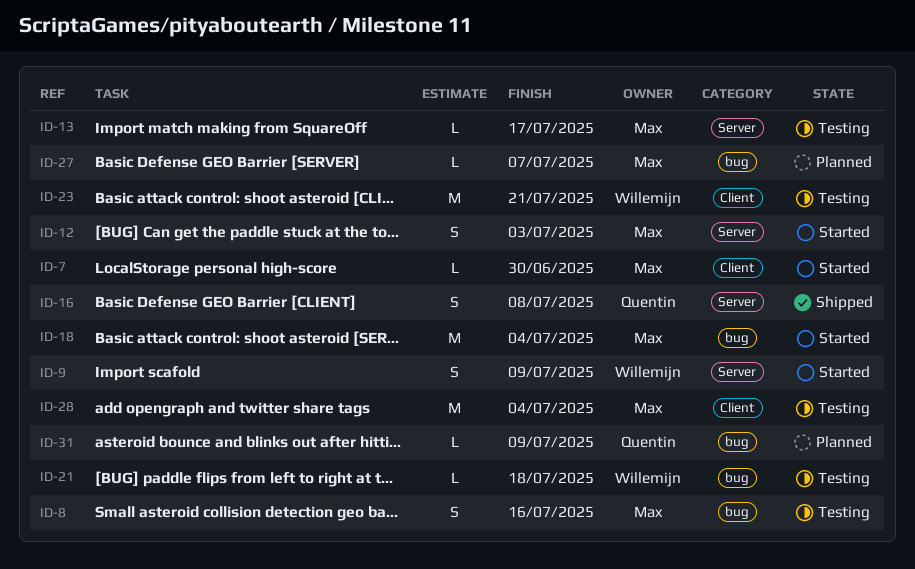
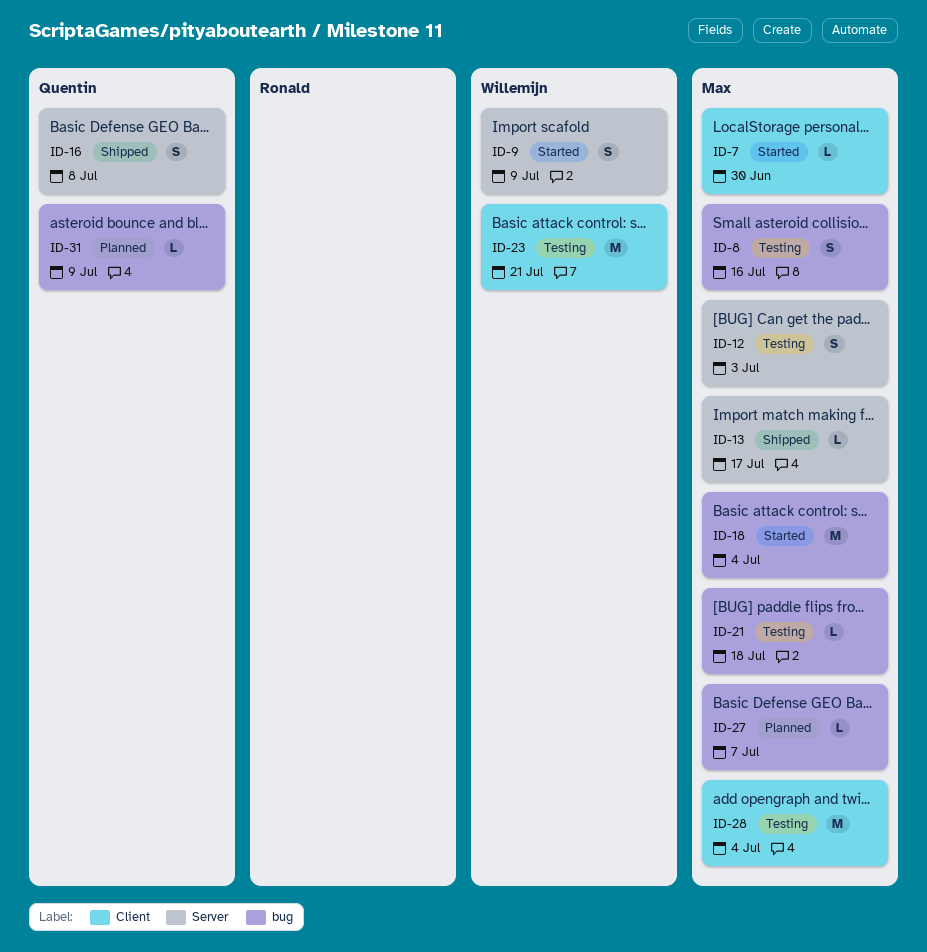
ID-12, status: Started -> Testing
ID-13, status: Testing -> Shipped
ID-21, owner: Willemijn -> Max

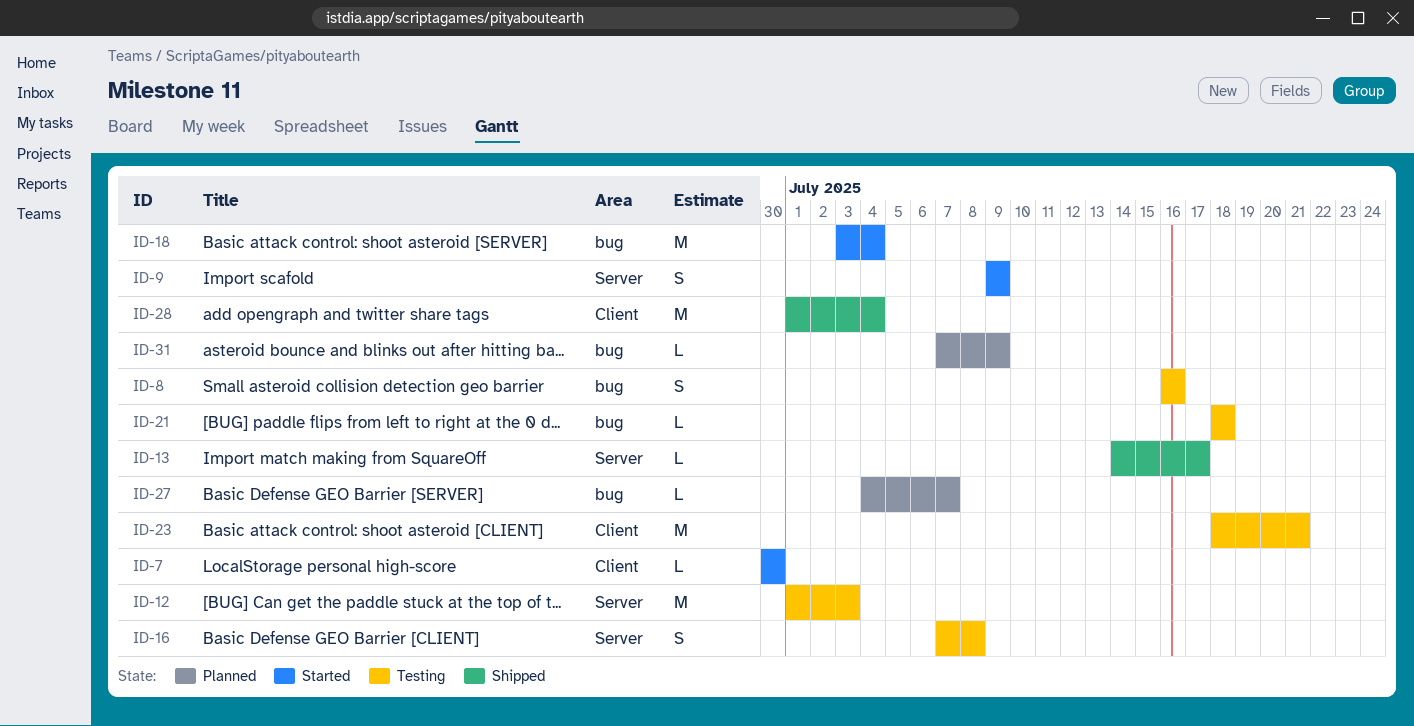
ID-12, estimate: S -> M
ID-16, status: Shipped -> Testing
ID-28, status: Testing -> Shipped

